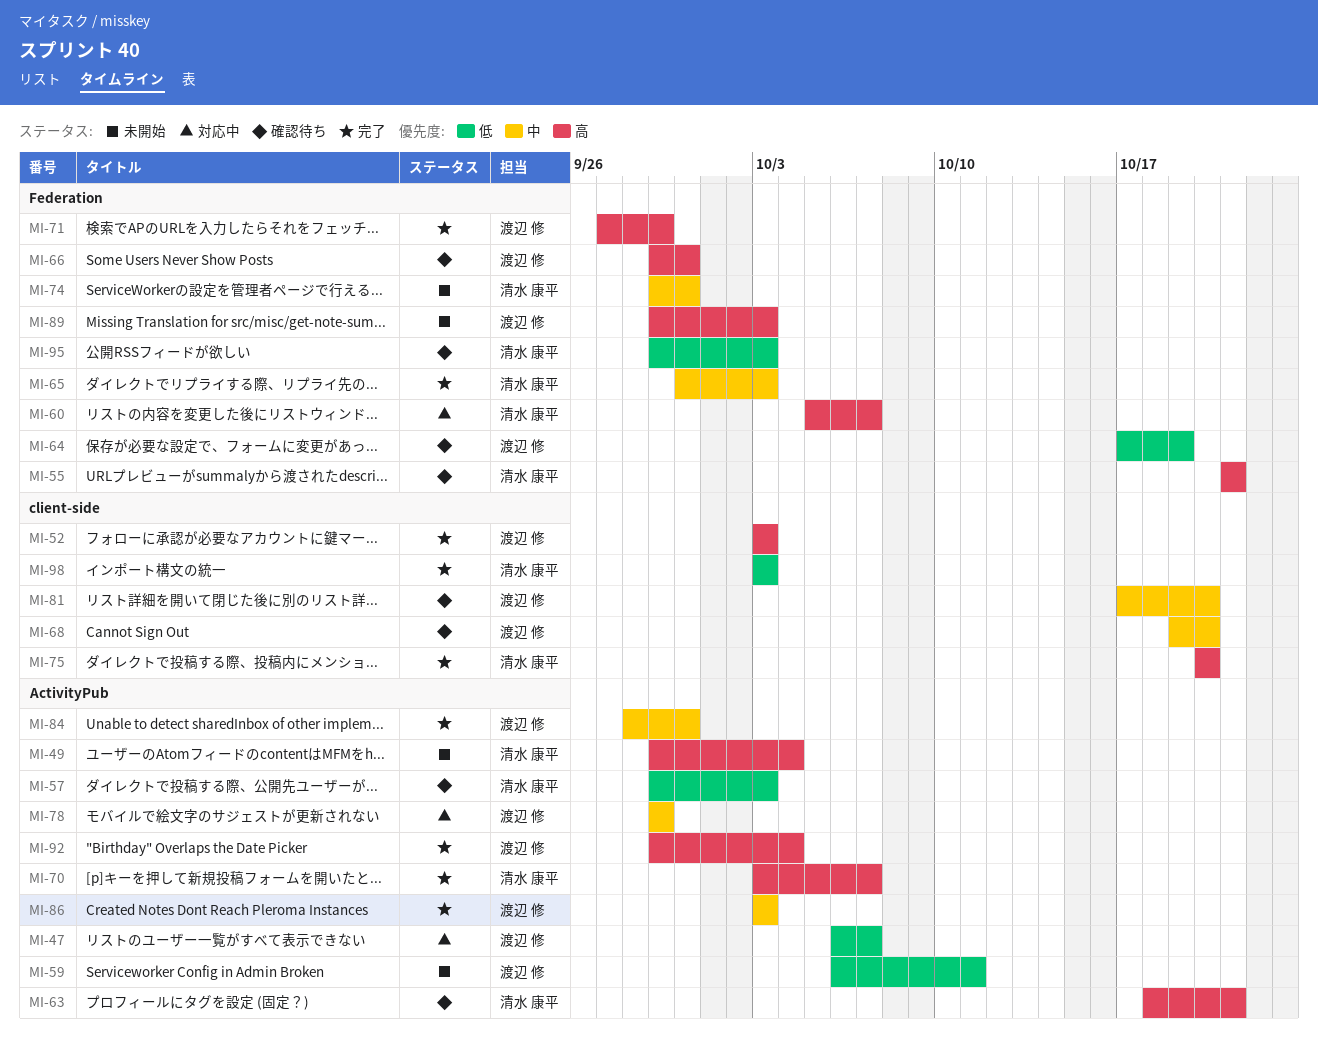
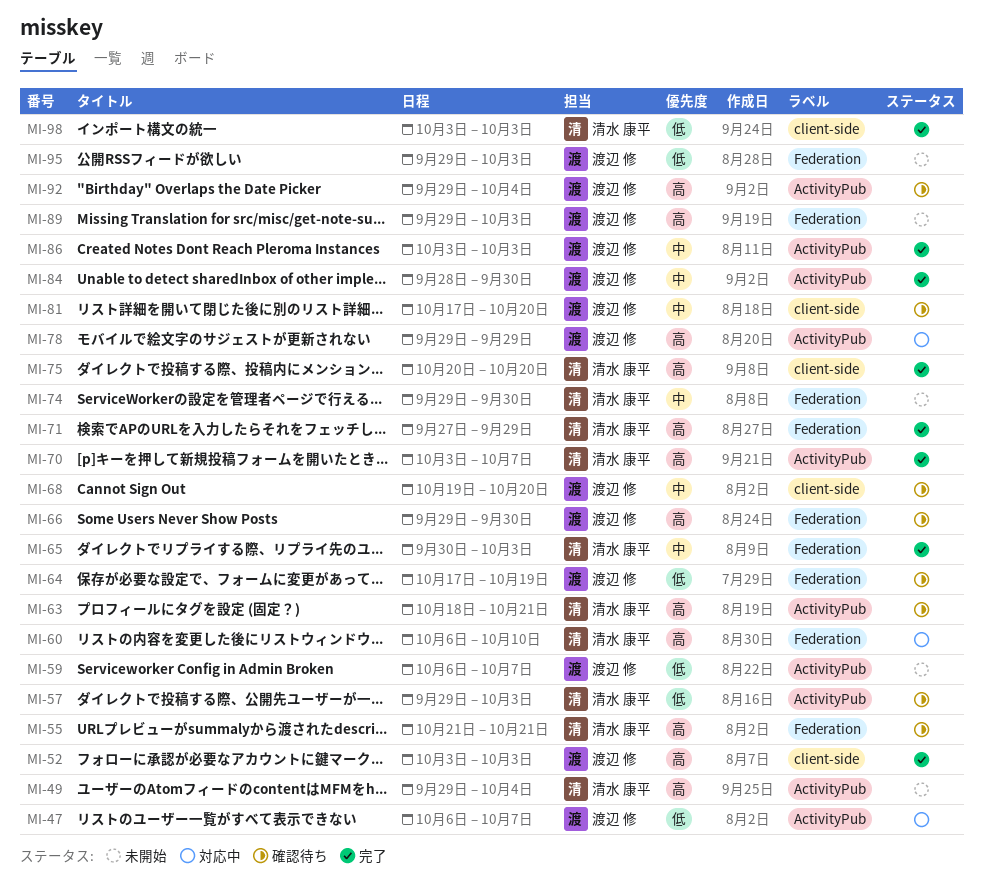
MI-59, due: Oct 11 -> Oct 7
MI-60, start: Oct 5 -> Oct 6
MI-60, due: Oct 7 -> Oct 10
MI-71, owner: 渡辺 修 -> 清水 康平
MI-78, priority: 中 -> 高
MI-92, status: 完了 -> 確認待ち
MI-95, status: 確認待ち -> 未開始
MI-95, owner: 清水 康平 -> 渡辺 修

